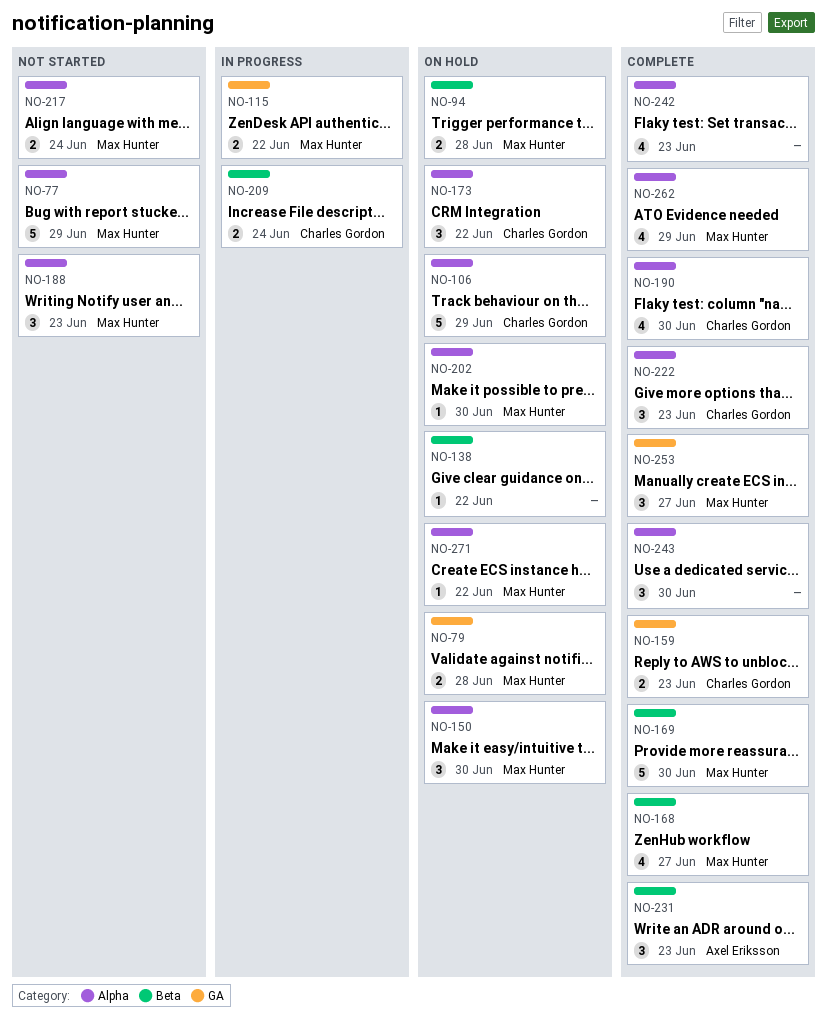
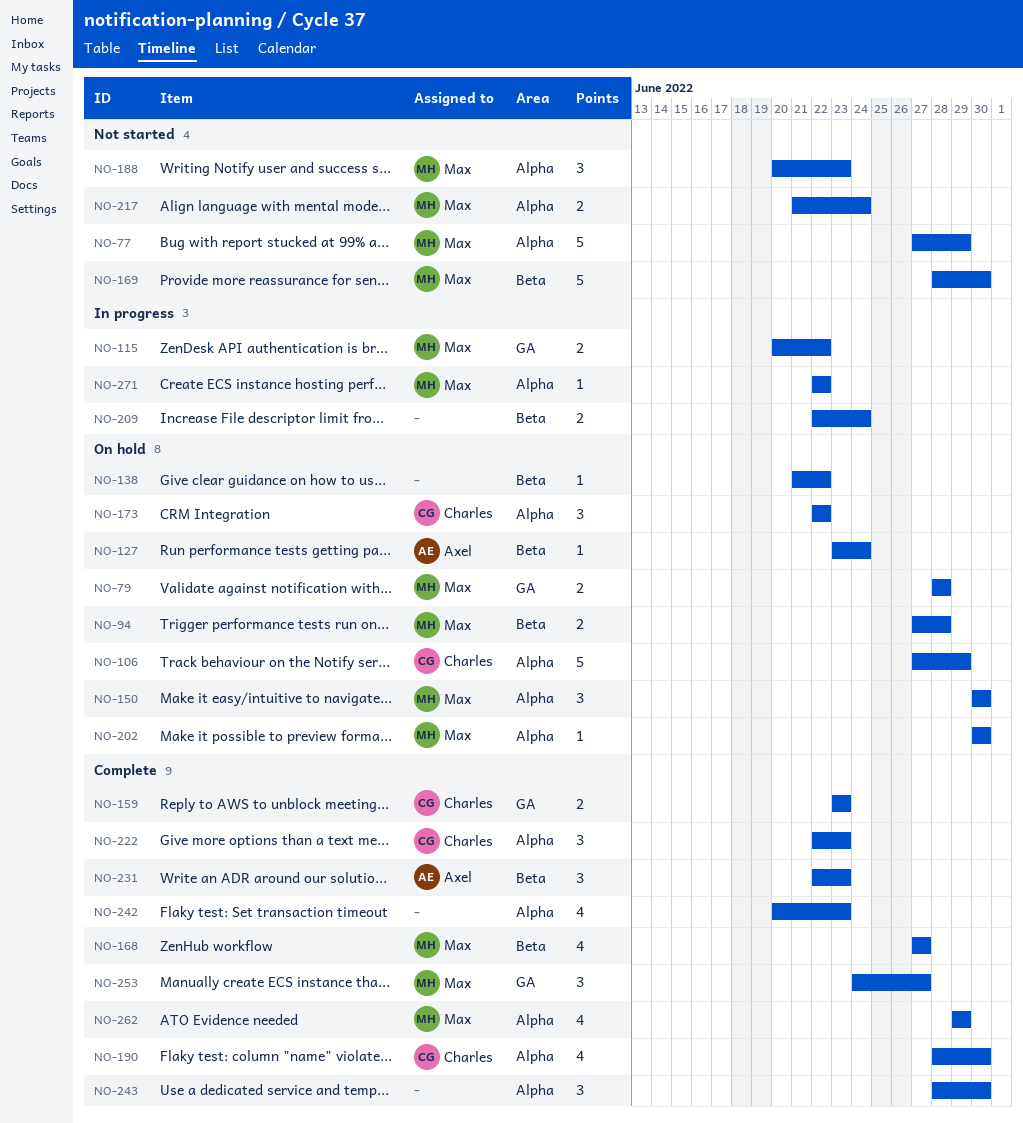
NO-127: none -> present
NO-169, status: Complete -> Not started
NO-209, owner: Charles Gordon -> none
NO-271, status: On hold -> In progress

